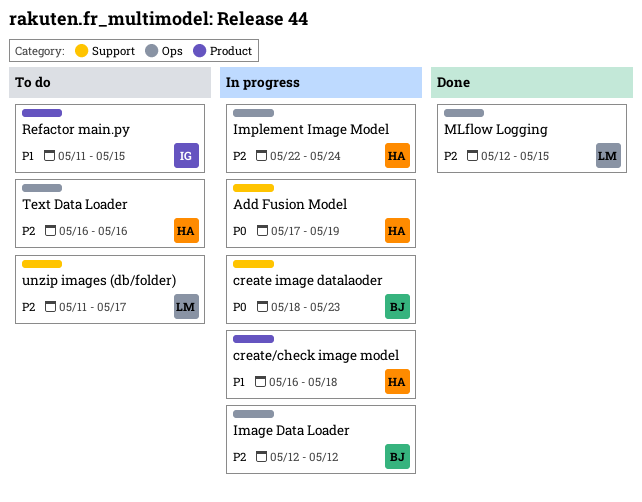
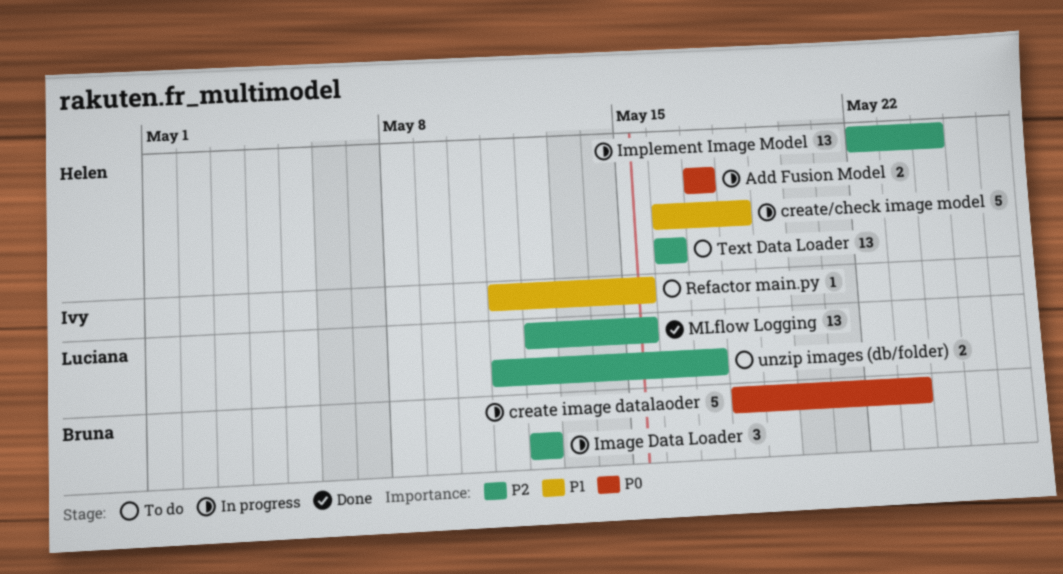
Add Fusion Model, due: May 19 -> May 17

